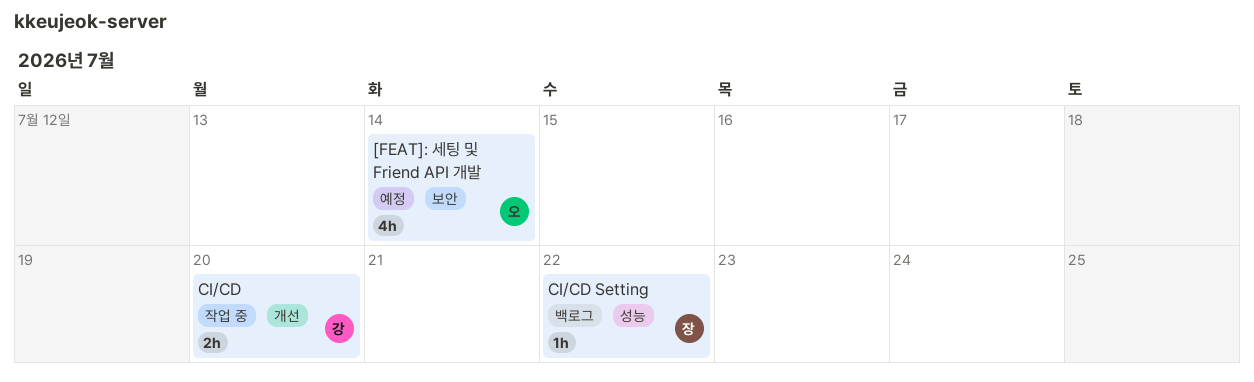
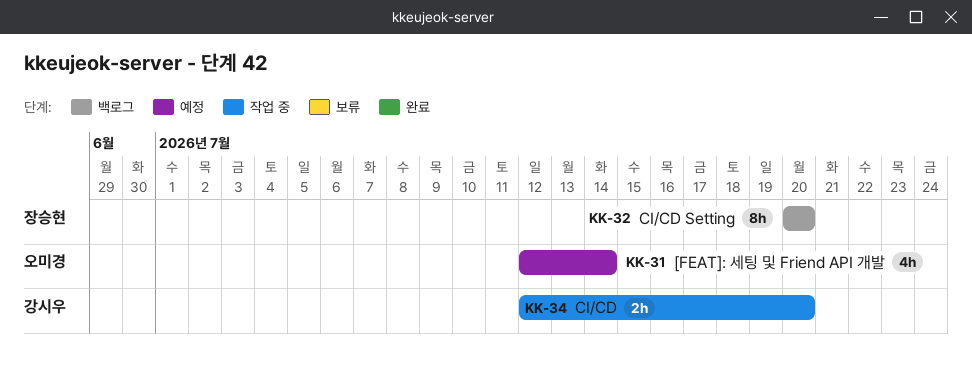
CI/CD Setting, estimate: 1h -> 8h
CI/CD Setting, due: Jul 22 -> Jul 20

